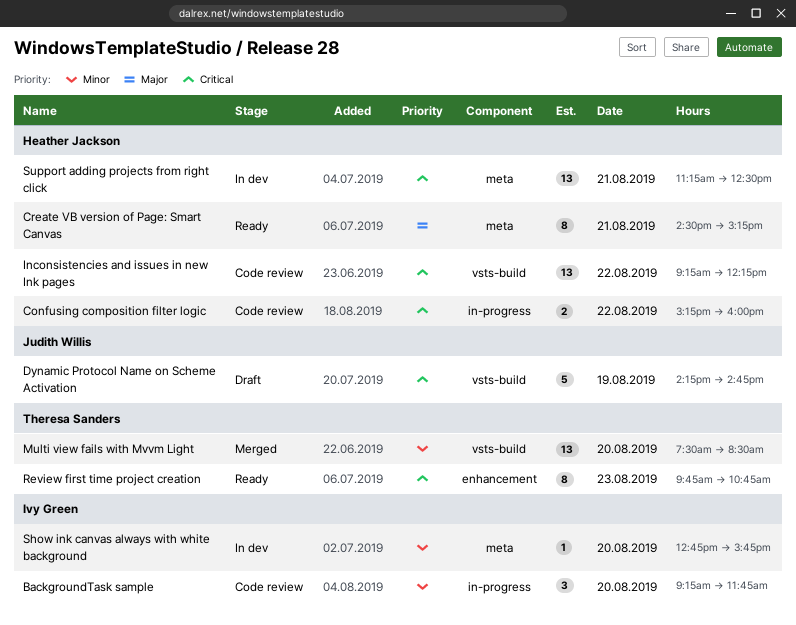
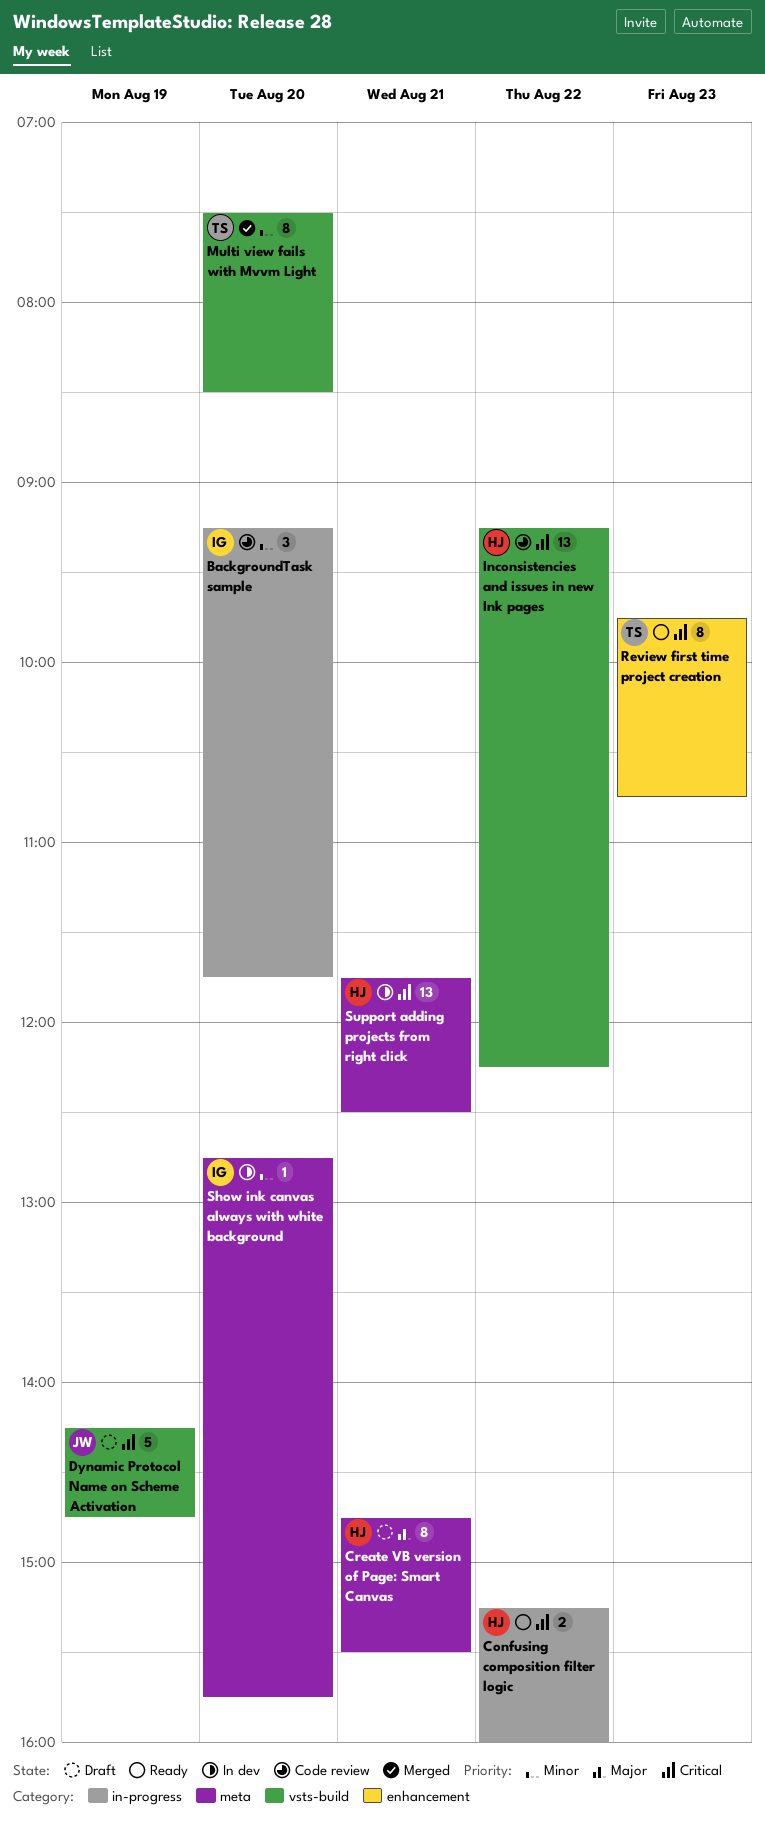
Confusing composition filter logic, status: Code review -> Ready
Create VB version of Page: Smart Canvas, status: Ready -> Draft
Create VB version of Page: Smart Canvas, begins: 14:30 -> 14:45
Create VB version of Page: Smart Canvas, ends: 15:15 -> 15:30
Multi view fails with Mvvm Light, estimate: 13 -> 8
Support adding projects from right click, begins: 11:15 -> 11:45

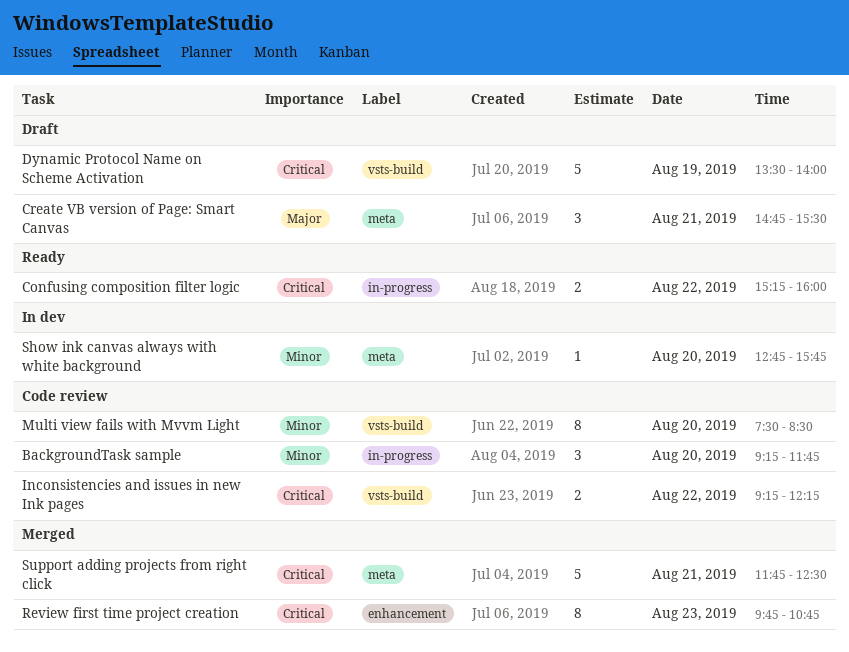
Create VB version of Page: Smart Canvas, estimate: 8 -> 3
Dynamic Protocol Name on Scheme Activation, begins: 14:15 -> 13:30
Dynamic Protocol Name on Scheme Activation, ends: 14:45 -> 14:00
Inconsistencies and issues in new Ink pages, estimate: 13 -> 2
Multi view fails with Mvvm Light, status: Merged -> Code review
Review first time project creation, status: Ready -> Merged
Support adding projects from right click, status: In dev -> Merged
Support adding projects from right click, estimate: 13 -> 5

